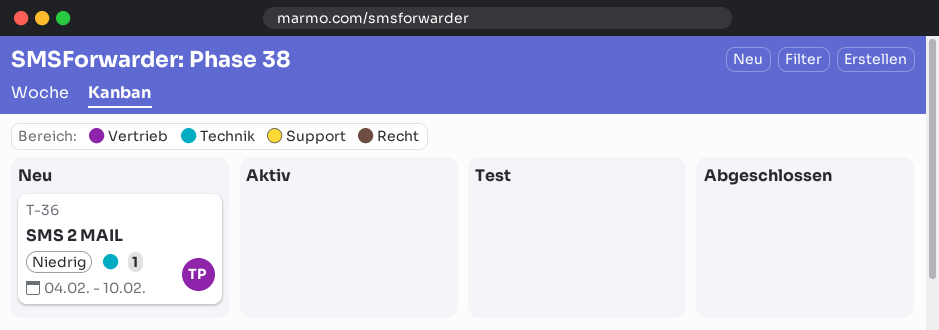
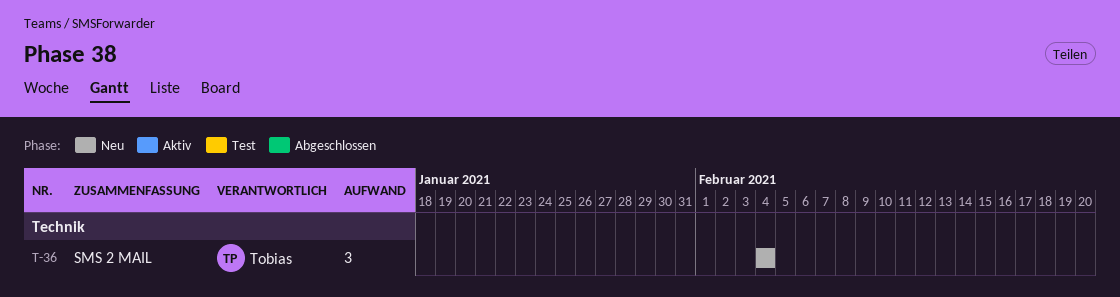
T-36, estimate: 1 -> 3
T-36, due: Feb 10 -> Feb 4

